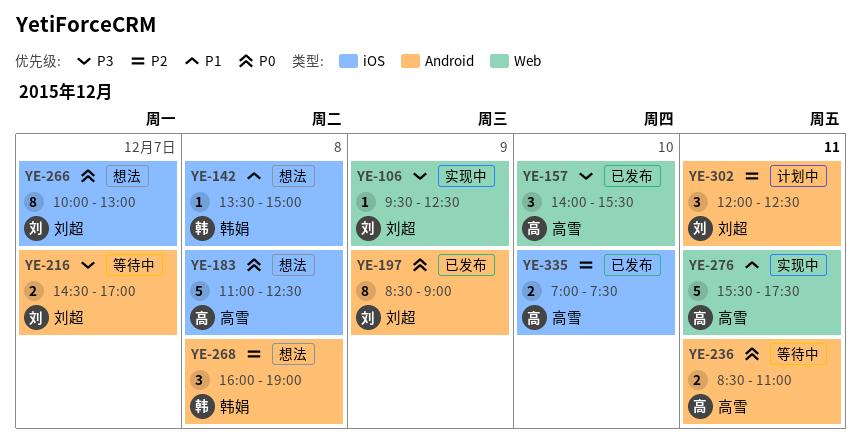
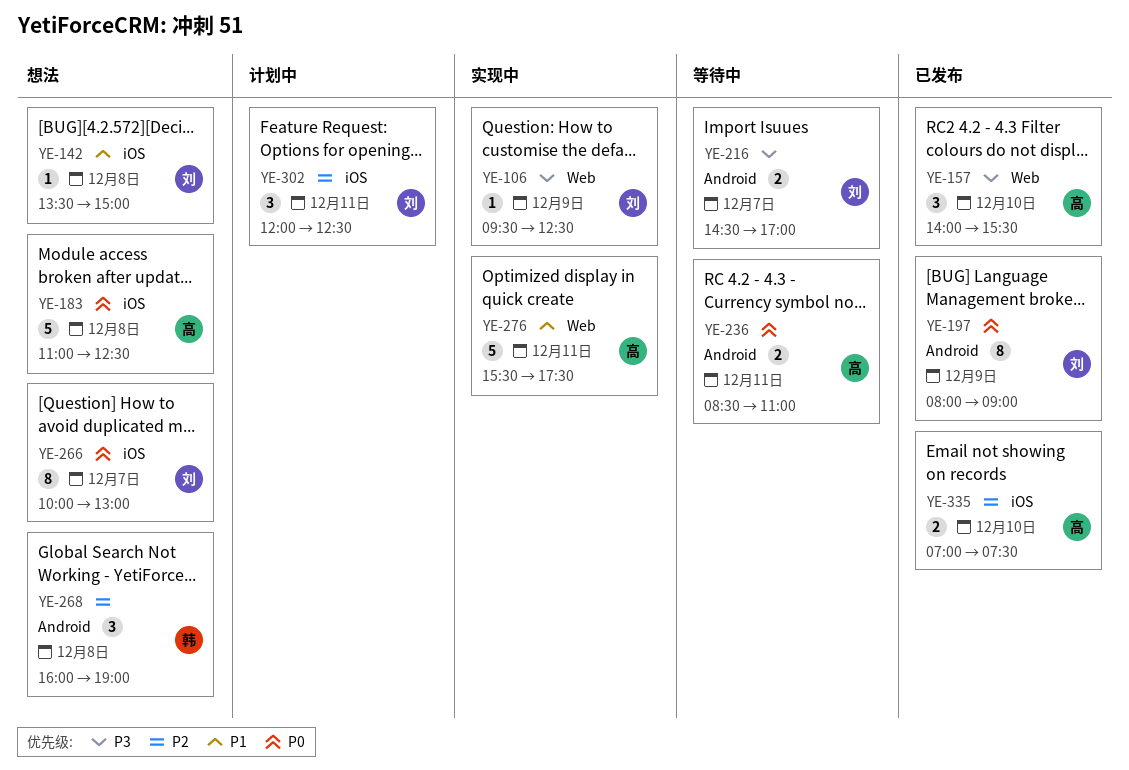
YE-142, owner: 韩娟 -> 刘超
YE-197, begins: 08:30 -> 08:00
YE-302, label: Android -> iOS

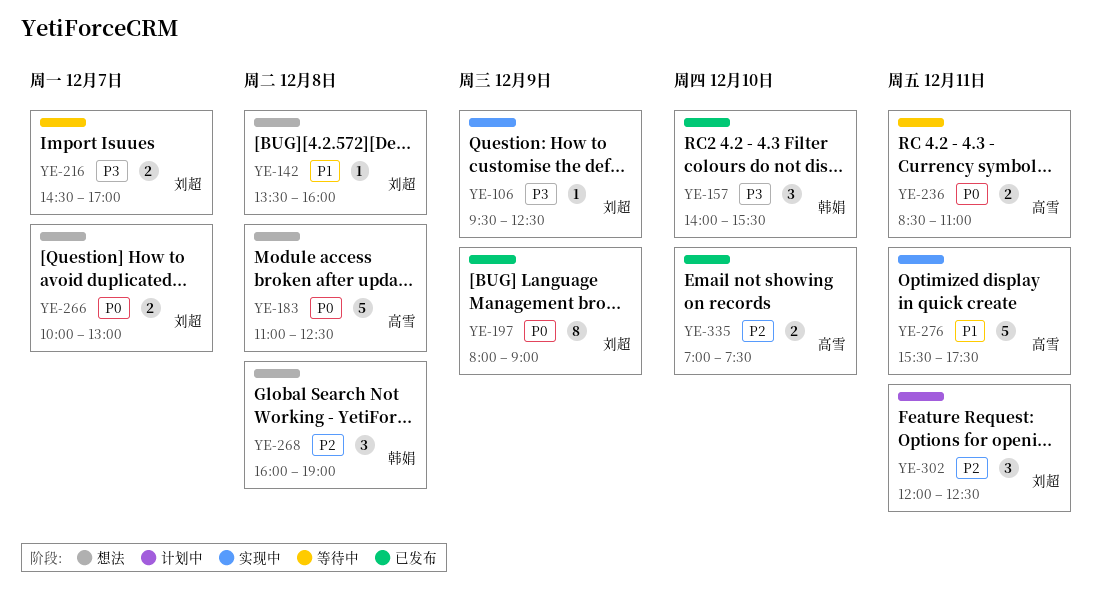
YE-142, ends: 15:00 -> 16:00
YE-157, owner: 高雪 -> 韩娟
YE-266, estimate: 8 -> 2

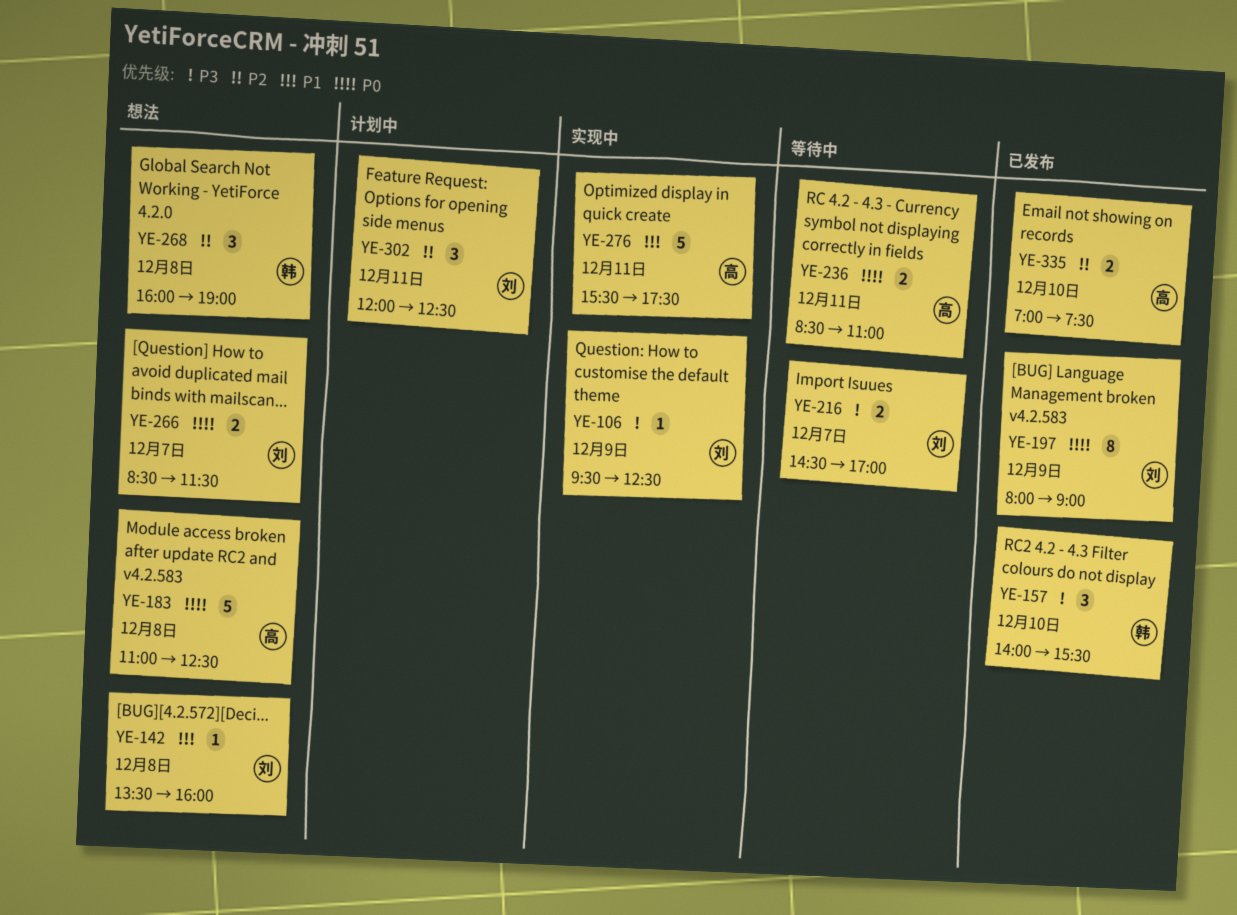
YE-266, begins: 10:00 -> 08:30
YE-266, ends: 13:00 -> 11:30

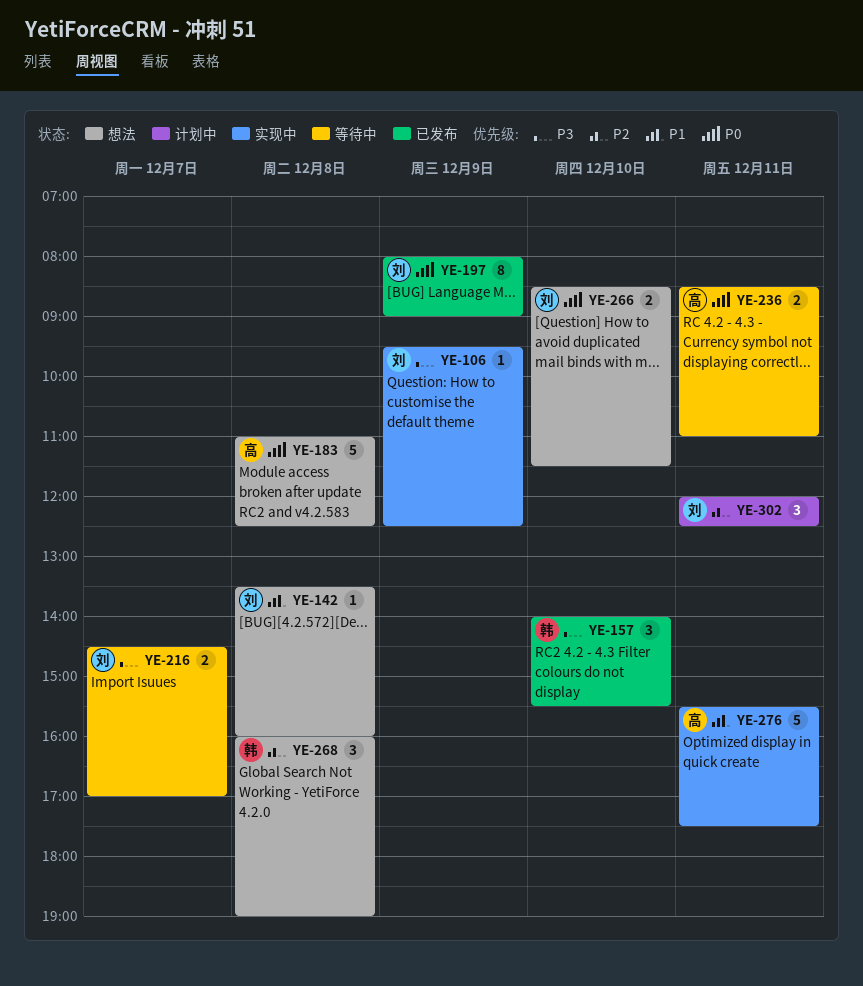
YE-266, day: Dec 7 -> Dec 10
YE-335: present -> none

